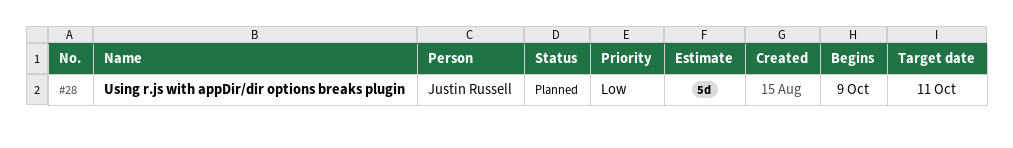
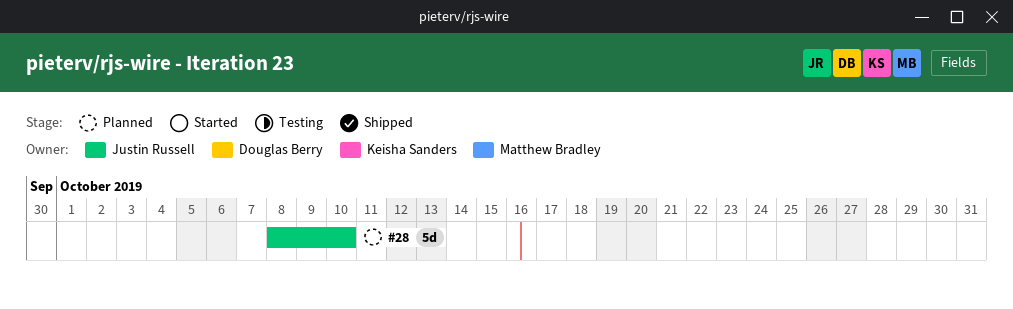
#28, start: Oct 9 -> Oct 8
#28, due: Oct 11 -> Oct 10

